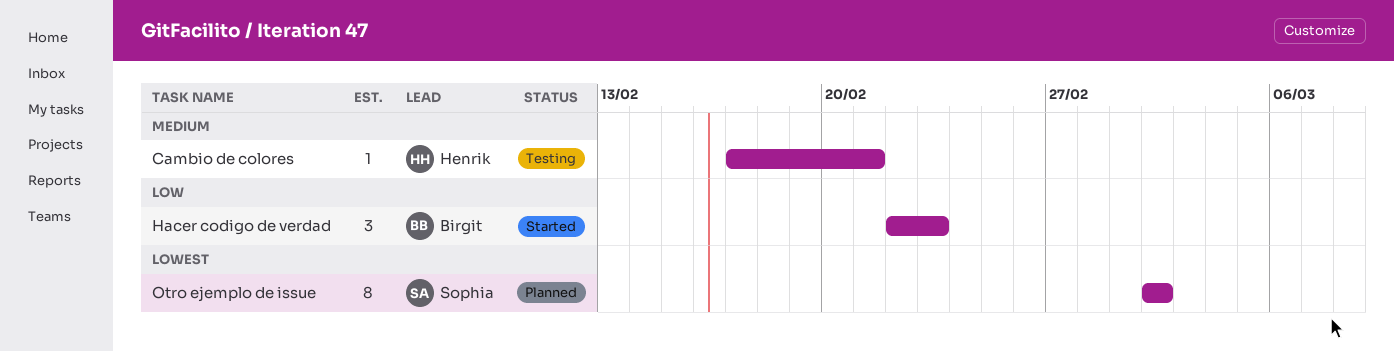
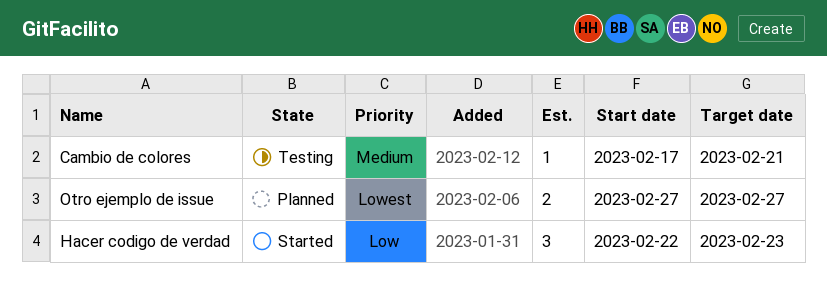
Otro ejemplo de issue, estimate: 8 -> 2
Otro ejemplo de issue, start: Mar 2 -> Feb 27
Otro ejemplo de issue, due: Mar 2 -> Feb 27

